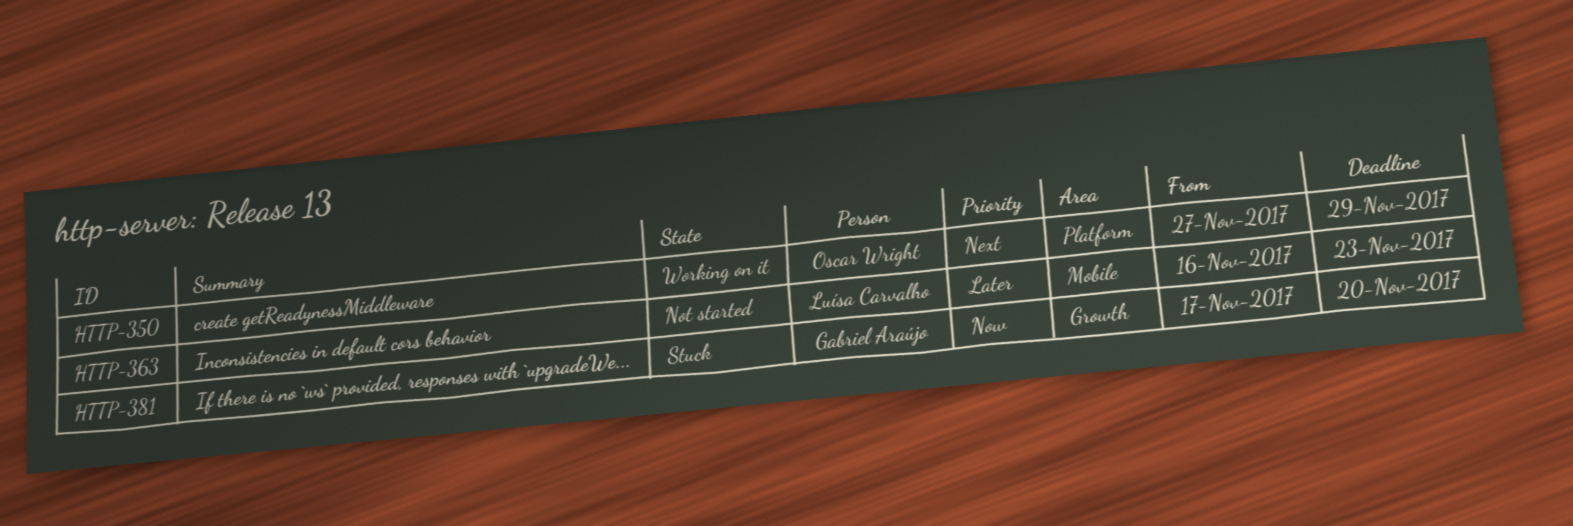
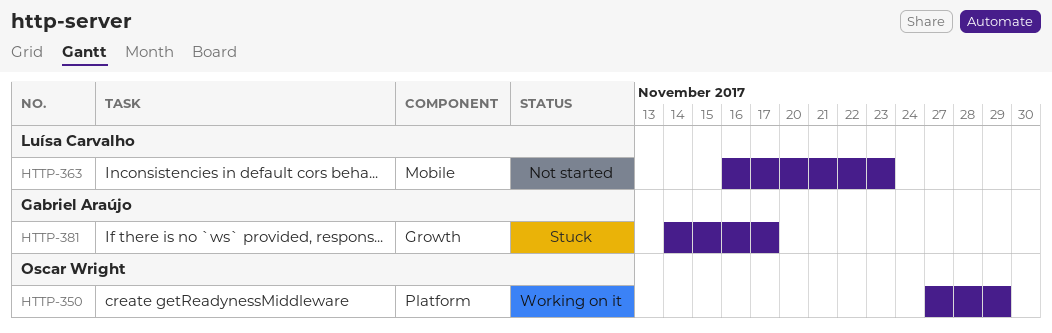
HTTP-381, start: Nov 17 -> Nov 14
HTTP-381, due: Nov 20 -> Nov 17

